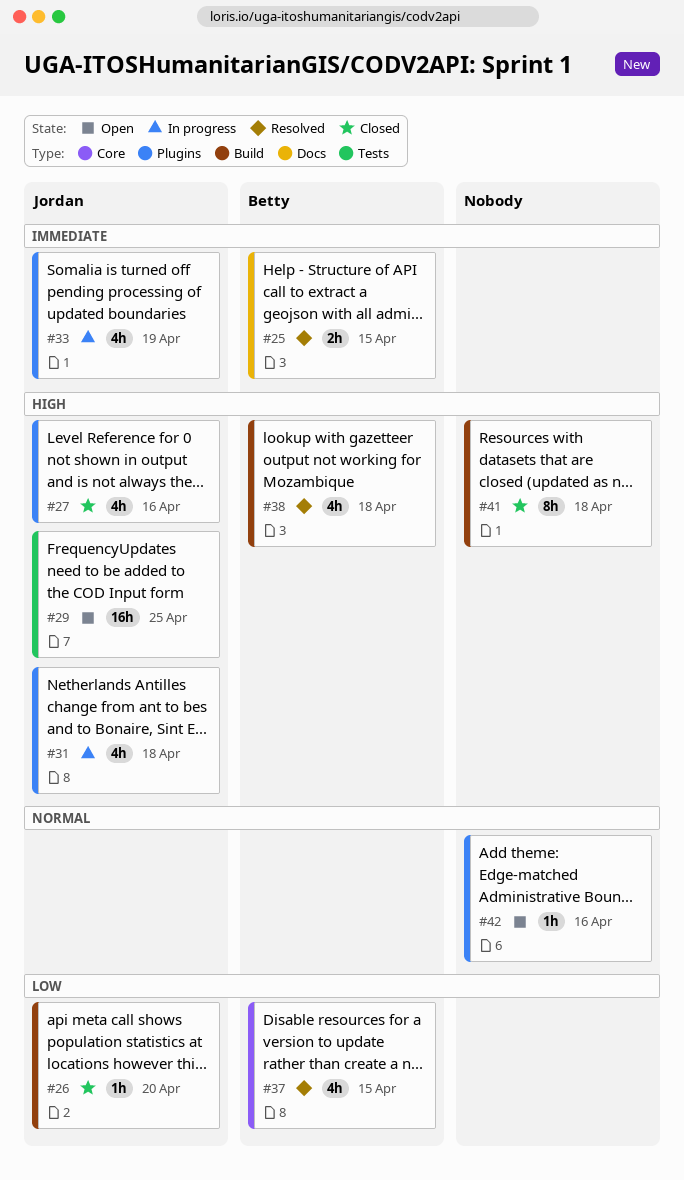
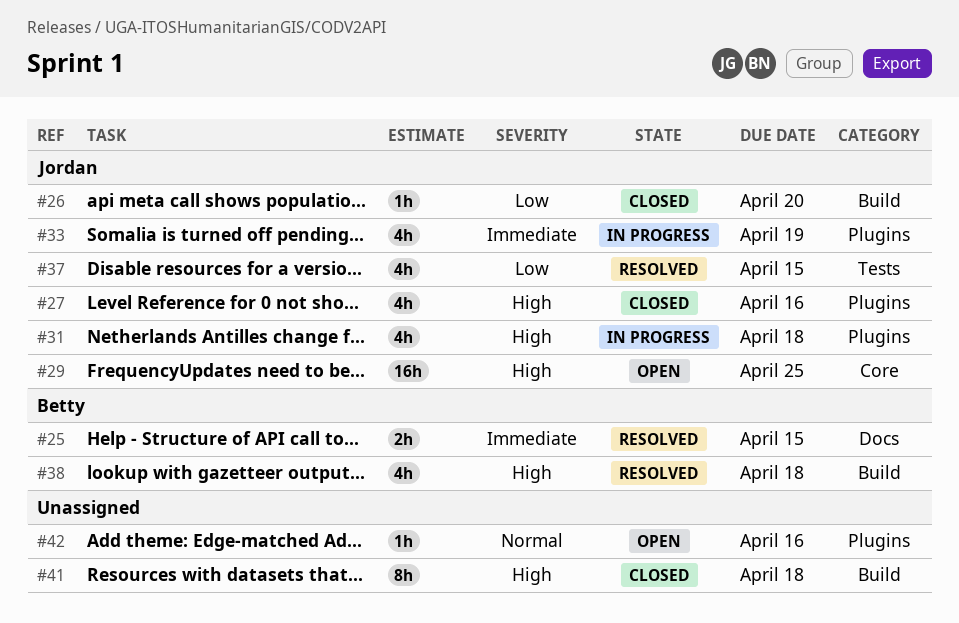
#29, label: Tests -> Core
#37, owner: Betty -> Jordan
#37, label: Core -> Tests

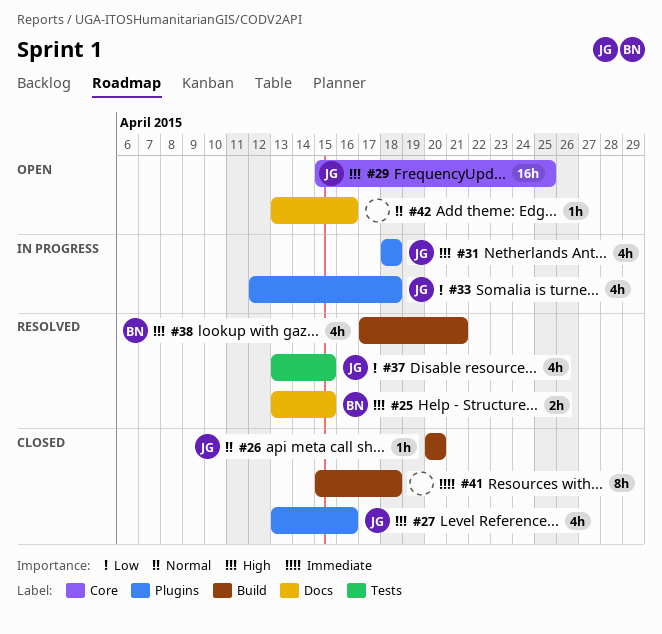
#25, priority: Immediate -> High
#26, priority: Low -> Normal
#33, priority: Immediate -> Low
#33, due: Apr 19 -> Apr 18
#38, due: Apr 18 -> Apr 21
#41, priority: High -> Immediate
#42, label: Plugins -> Docs

